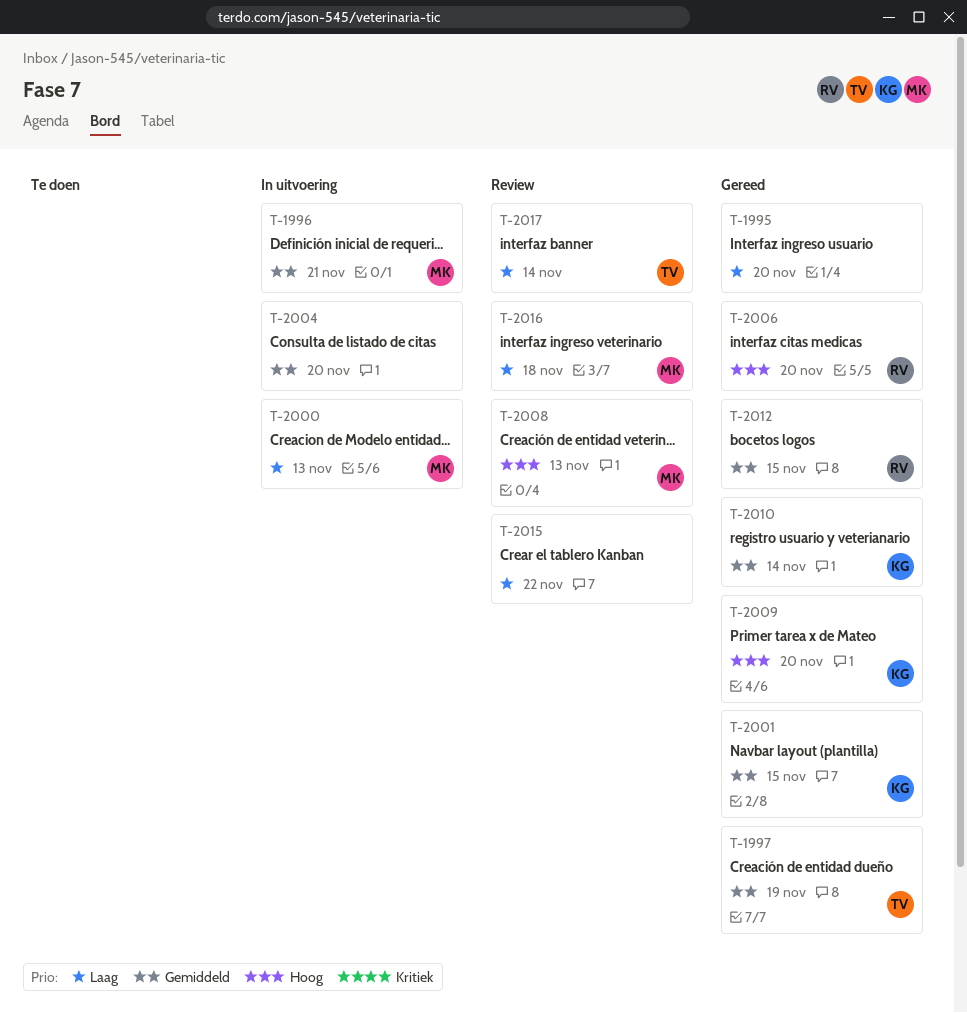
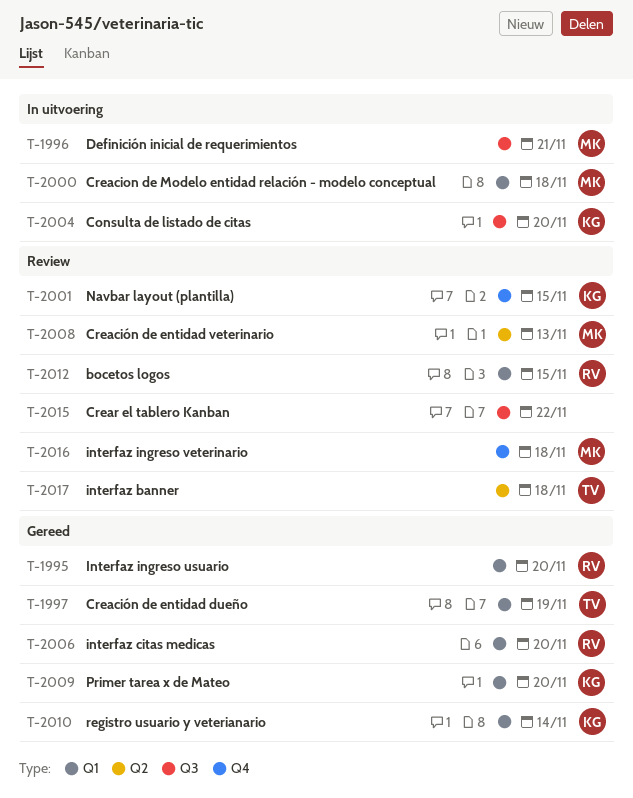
T-1995, owner: none -> RV
T-2000, due: Nov 13 -> Nov 18
T-2001, status: Gereed -> Review
T-2004, owner: none -> KG
T-2012, status: Gereed -> Review
T-2017, due: Nov 14 -> Nov 18

